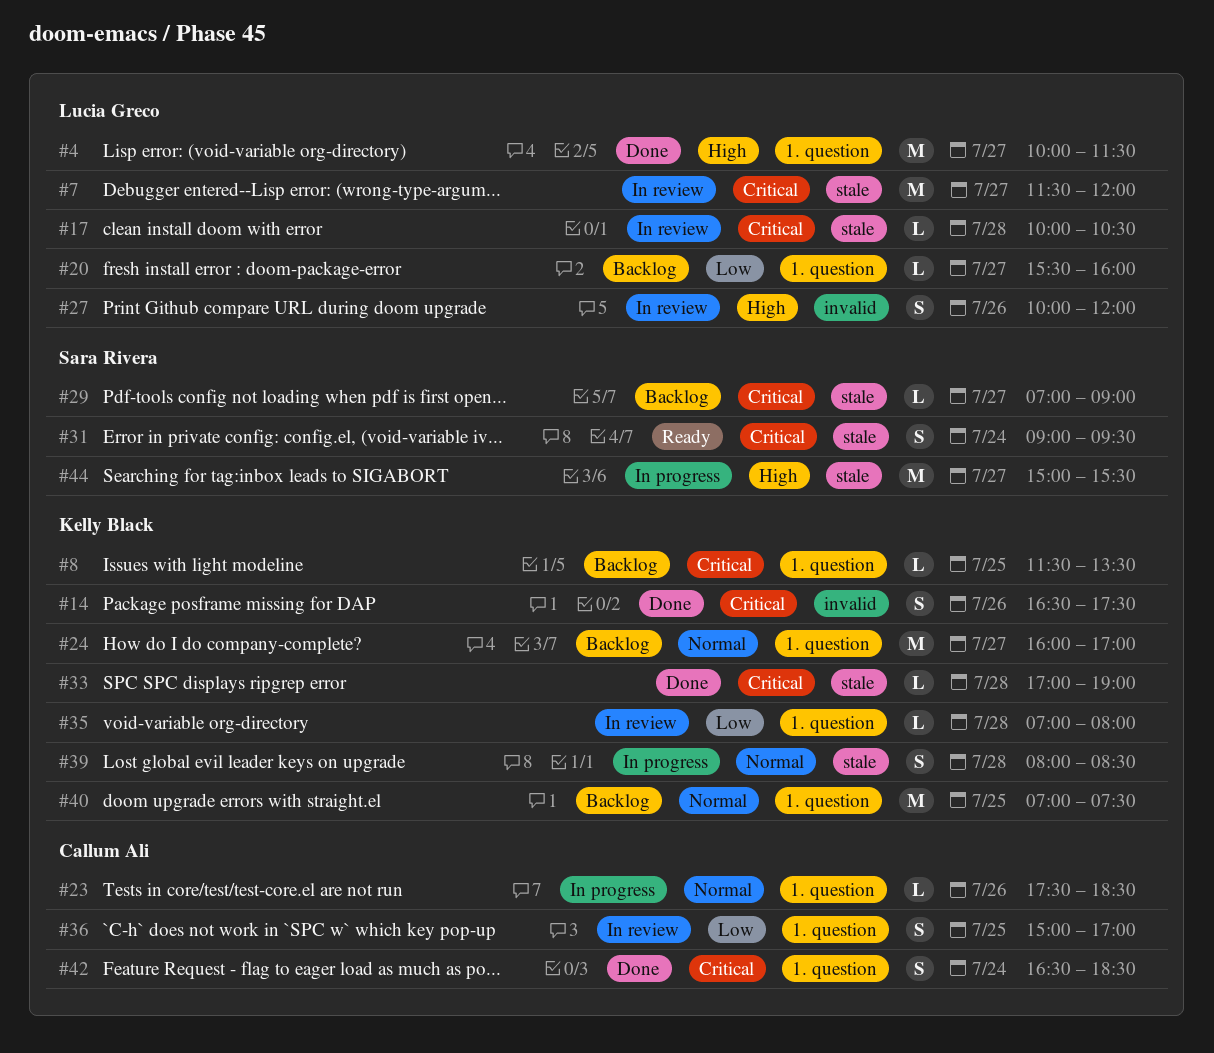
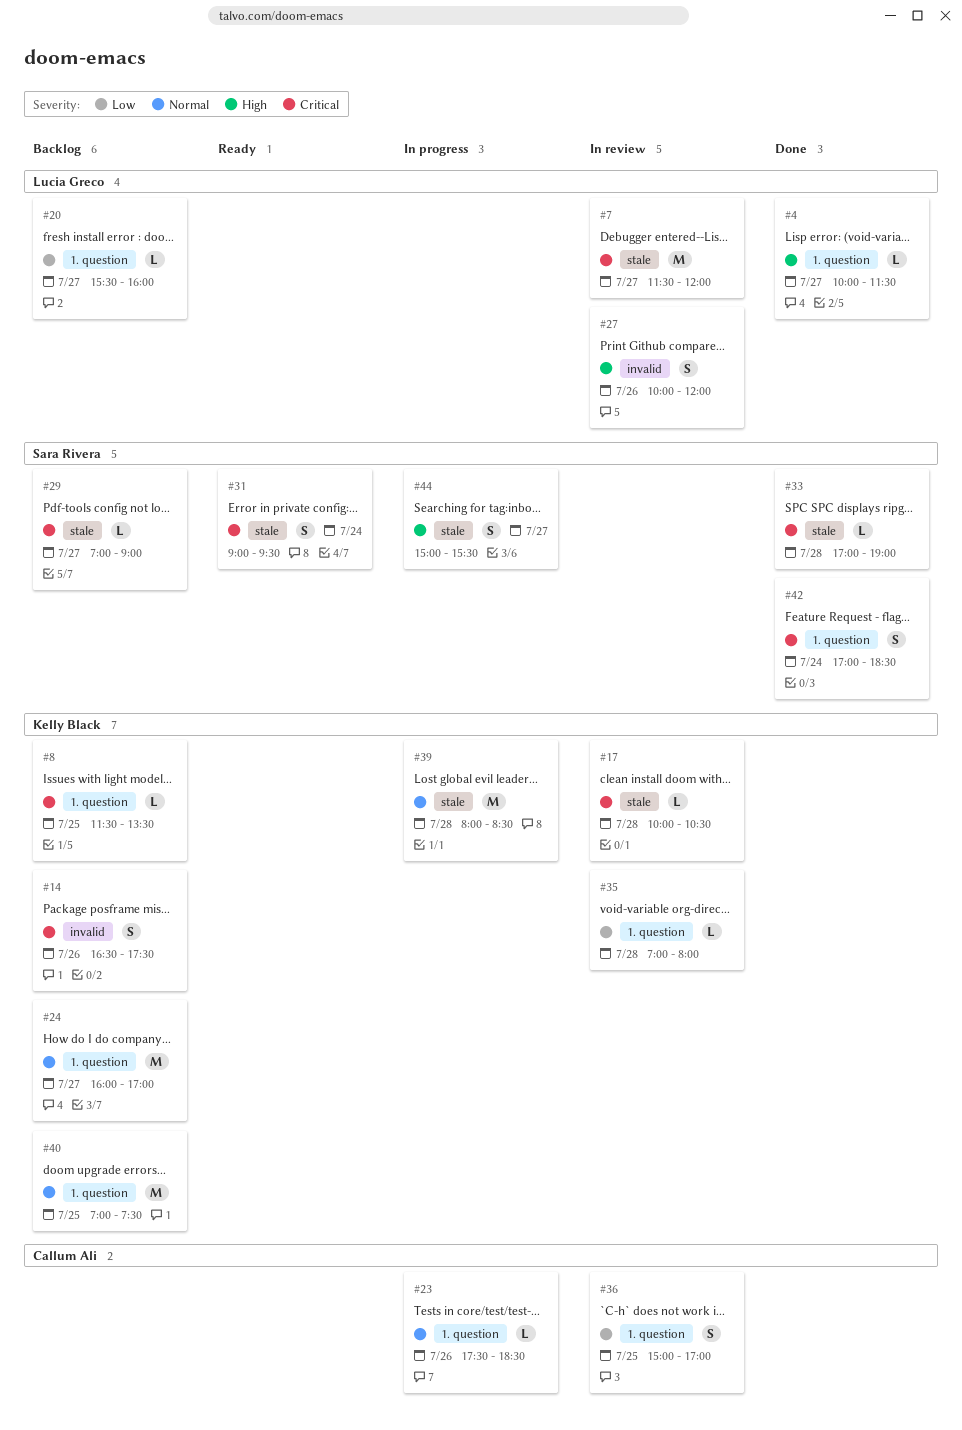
#4, estimate: M -> L
#14, status: Done -> Backlog
#17, owner: Lucia Greco -> Kelly Black
#33, owner: Kelly Black -> Sara Rivera
#39, estimate: S -> M
#42, owner: Callum Ali -> Sara Rivera
#42, begins: 16:30 -> 17:00
#44, estimate: M -> S

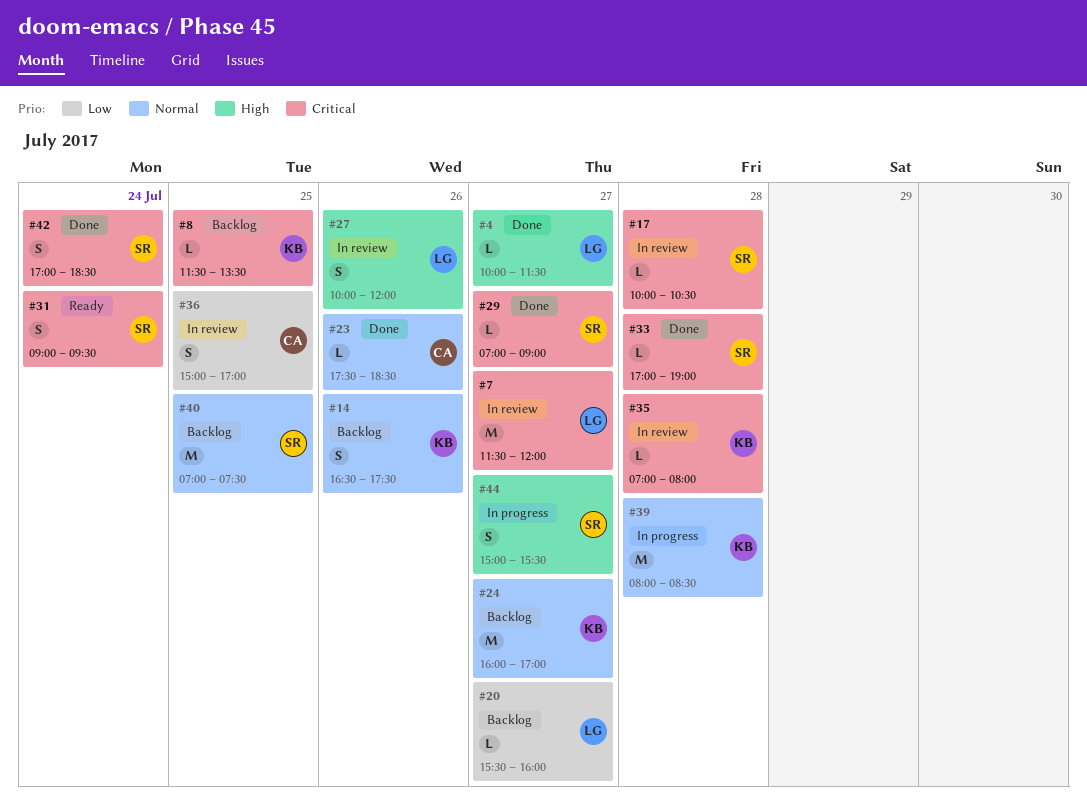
#14, priority: Critical -> Normal
#17, owner: Kelly Black -> Sara Rivera
#23, status: In progress -> Done
#29, status: Backlog -> Done
#35, priority: Low -> Critical
#40, owner: Kelly Black -> Sara Rivera

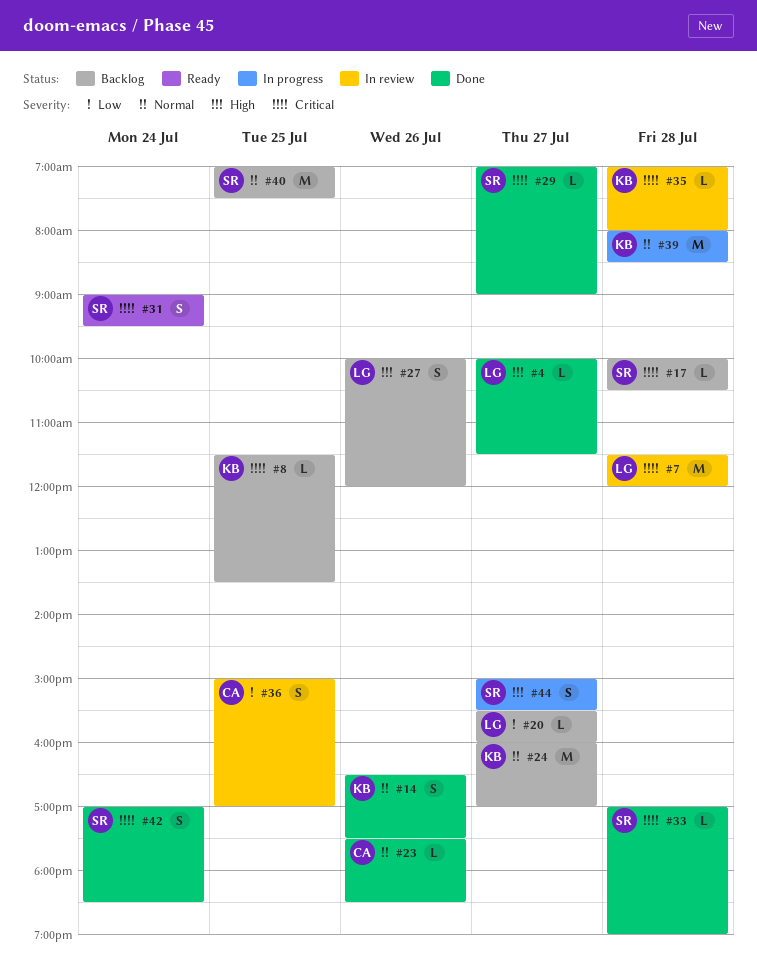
#7, day: Jul 27 -> Jul 28
#14, status: Backlog -> Done
#17, status: In review -> Backlog
#27, status: In review -> Backlog

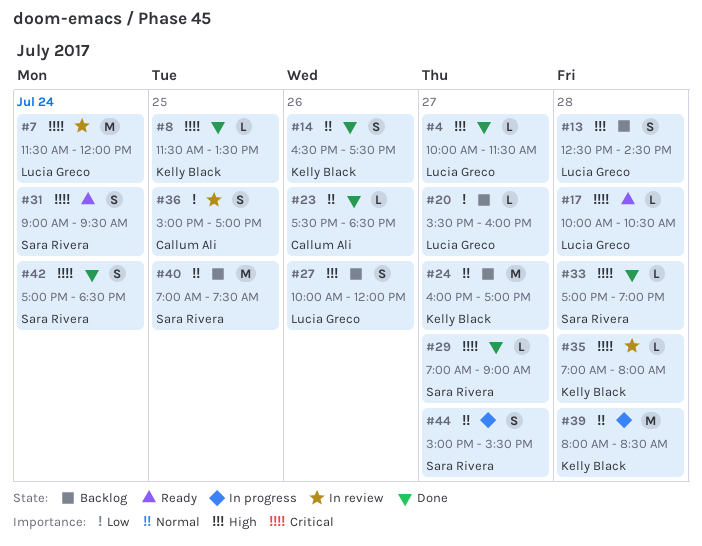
#7, day: Jul 28 -> Jul 24
#8, status: Backlog -> Done
#13: none -> present
#17, status: Backlog -> Ready
#17, owner: Sara Rivera -> Lucia Greco
#44, priority: High -> Normal

